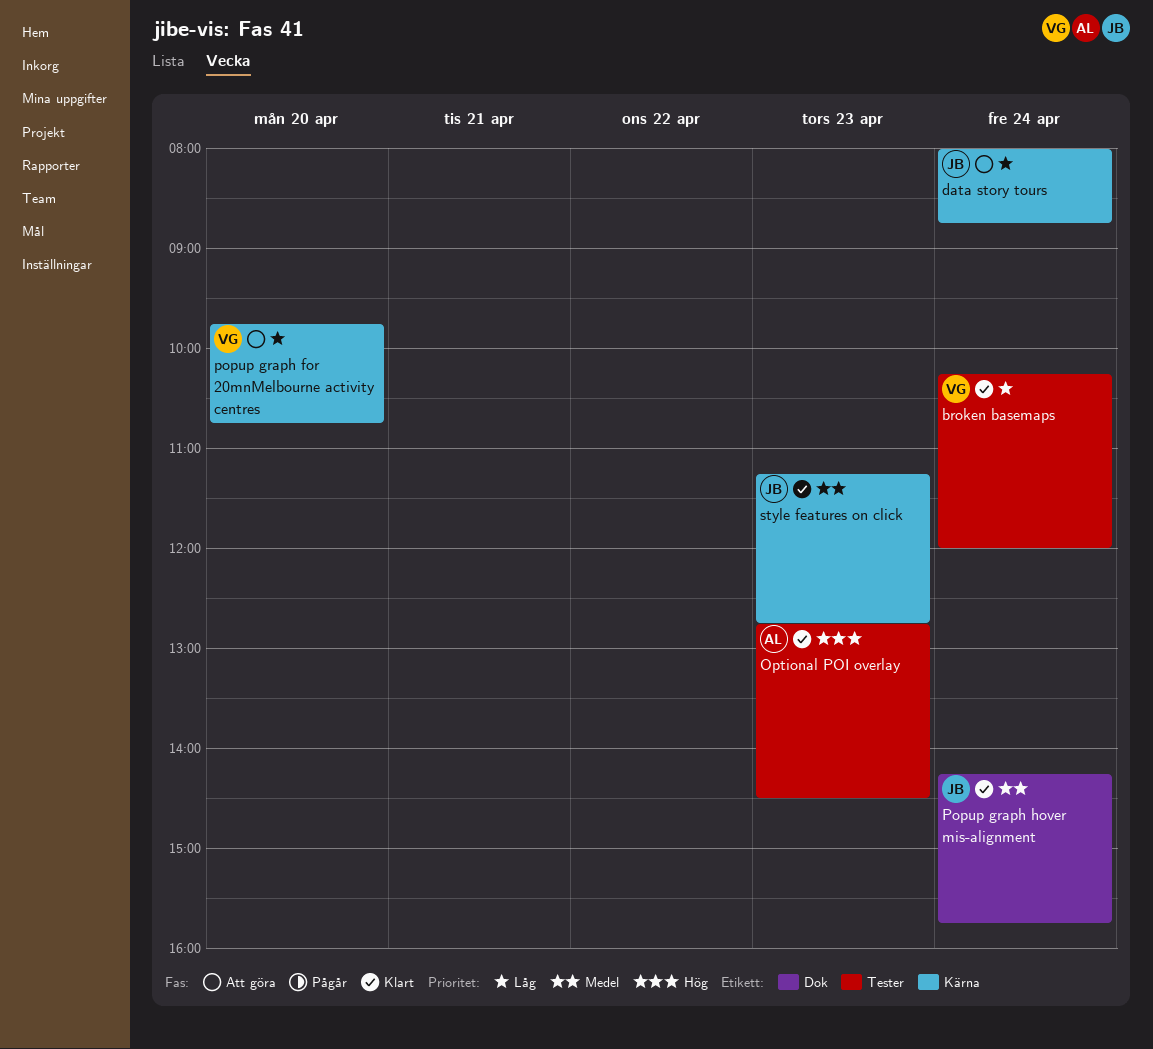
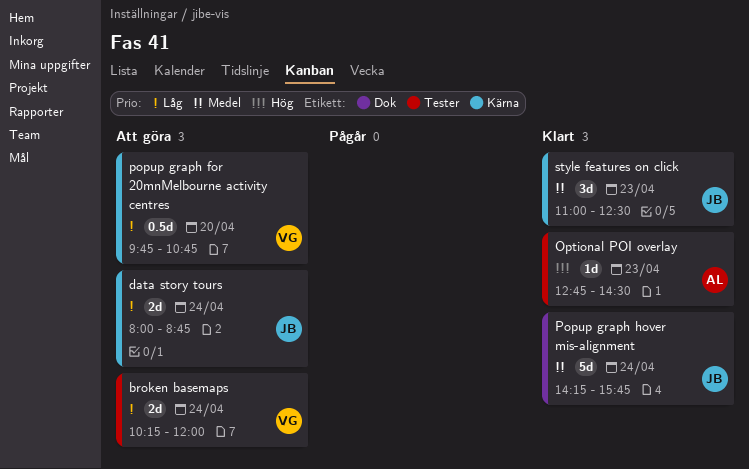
broken basemaps, status: Klart -> Att göra
style features on click, begins: 11:15 -> 11:00
style features on click, ends: 12:45 -> 12:30

